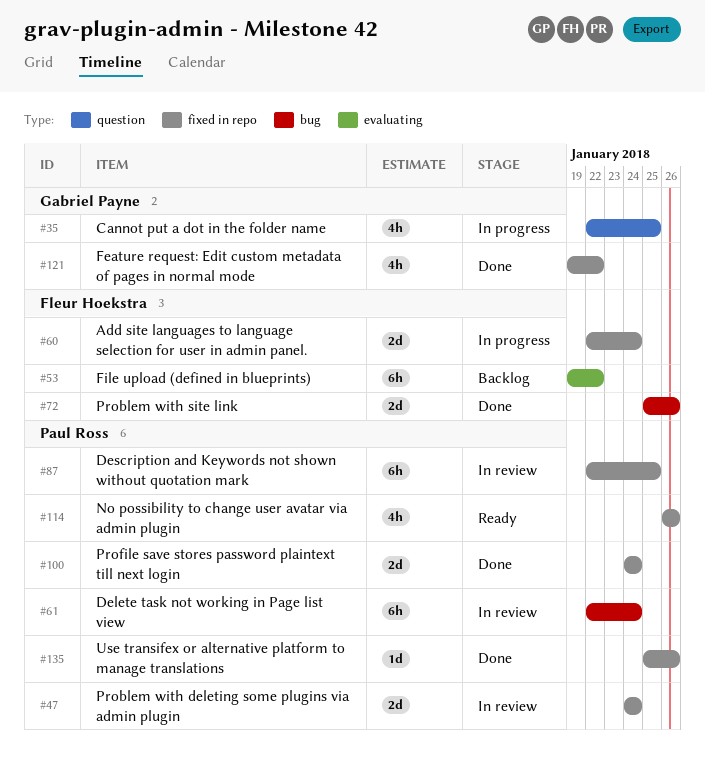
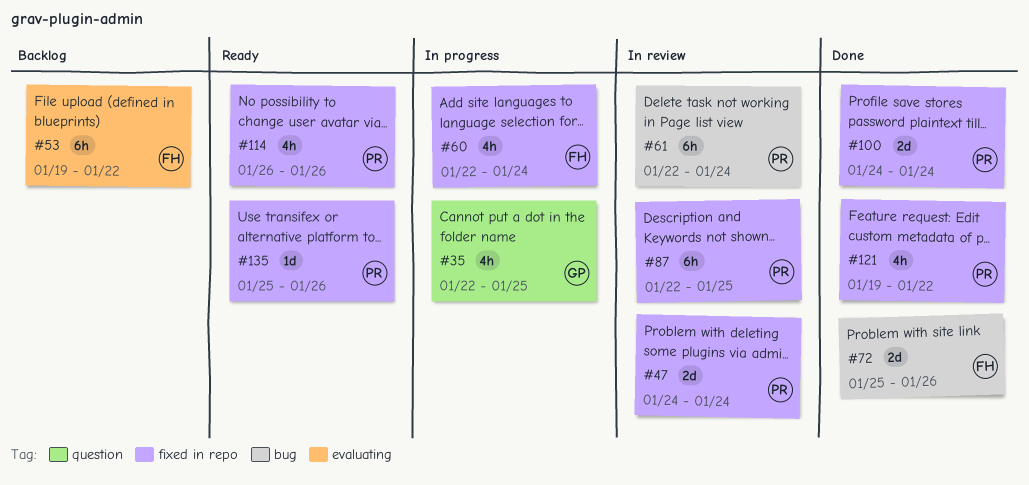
#60, estimate: 2d -> 4h
#121, owner: Gabriel Payne -> Paul Ross
#135, status: Done -> Ready

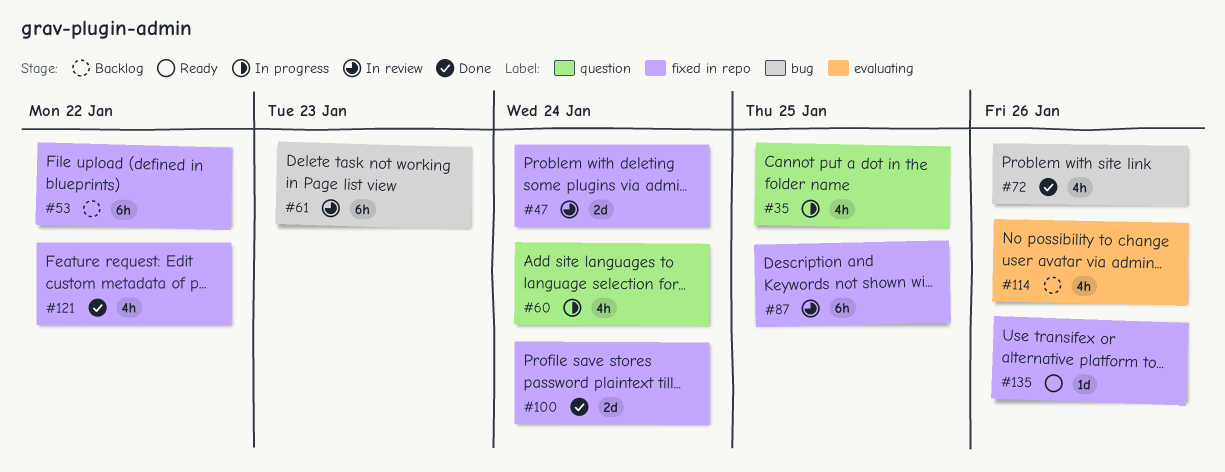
#53, label: evaluating -> fixed in repo
#60, label: fixed in repo -> question
#61, due: Jan 24 -> Jan 23
#72, estimate: 2d -> 4h
#114, status: Ready -> Backlog
#114, label: fixed in repo -> evaluating

